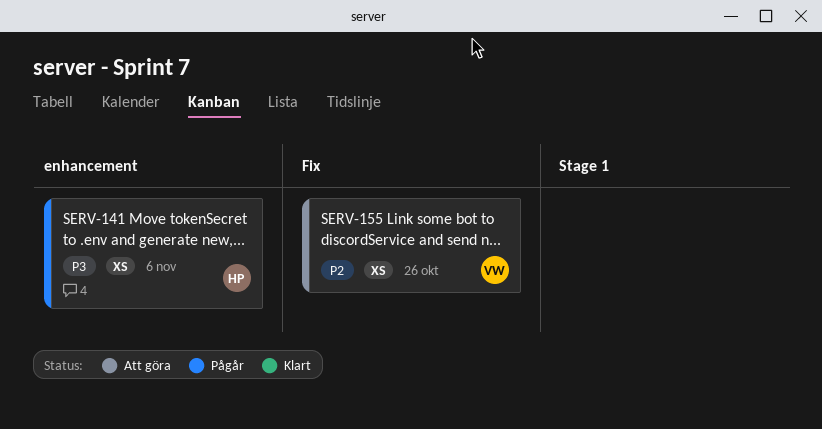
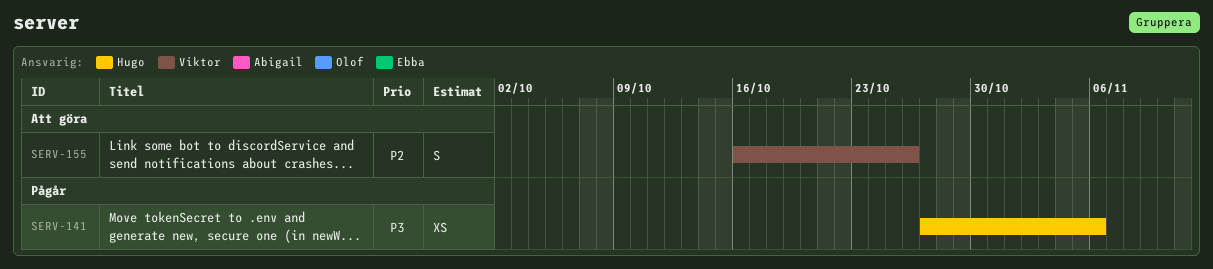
SERV-155, estimate: XS -> S

